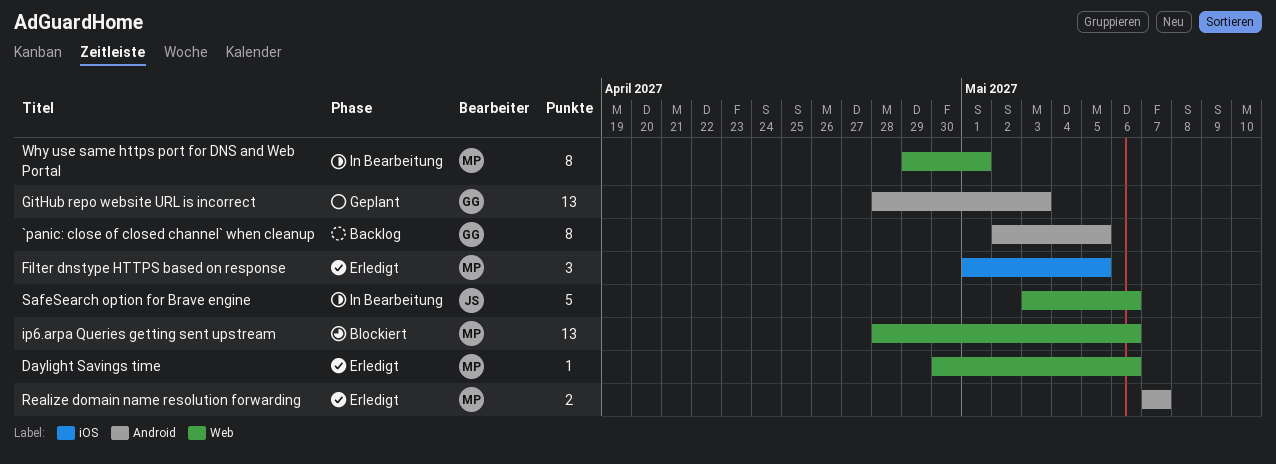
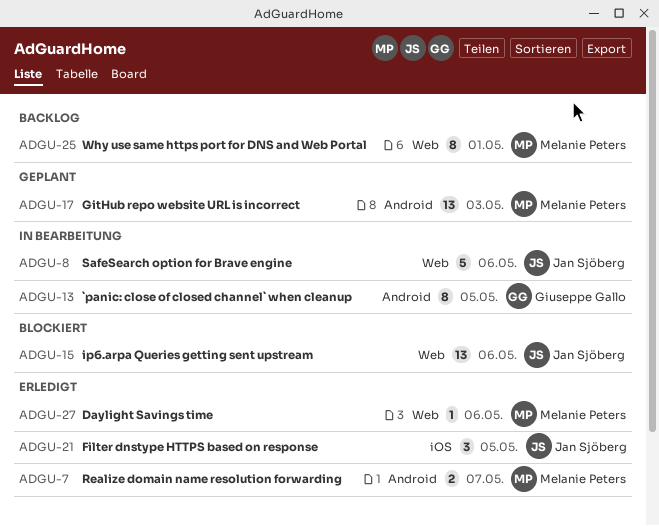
`panic: close of closed channel` when cleanup, status: Backlog -> In Bearbeitung
Filter dnstype HTTPS based on response, owner: Melanie Peters -> Jan Sjöberg
GitHub repo website URL is incorrect, owner: Giuseppe Gallo -> Melanie Peters
ip6.arpa Queries getting sent upstream, owner: Melanie Peters -> Jan Sjöberg
Why use same https port for DNS and Web Portal, status: In Bearbeitung -> Backlog

